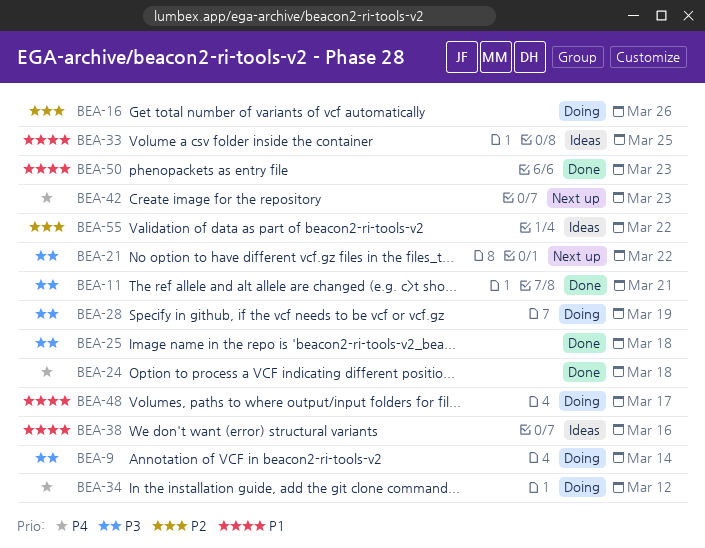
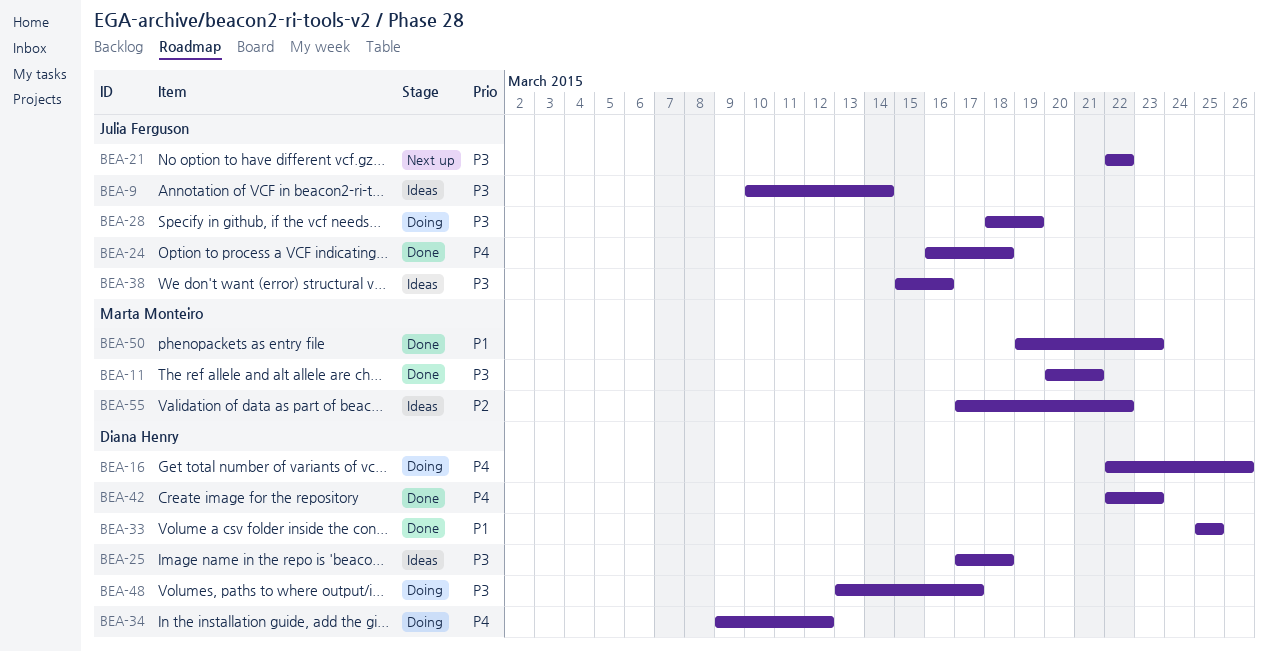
BEA-9, status: Doing -> Ideas
BEA-16, priority: P2 -> P4
BEA-25, status: Done -> Ideas
BEA-33, status: Ideas -> Done
BEA-38, priority: P1 -> P3
BEA-42, status: Next up -> Done
BEA-48, priority: P1 -> P3

